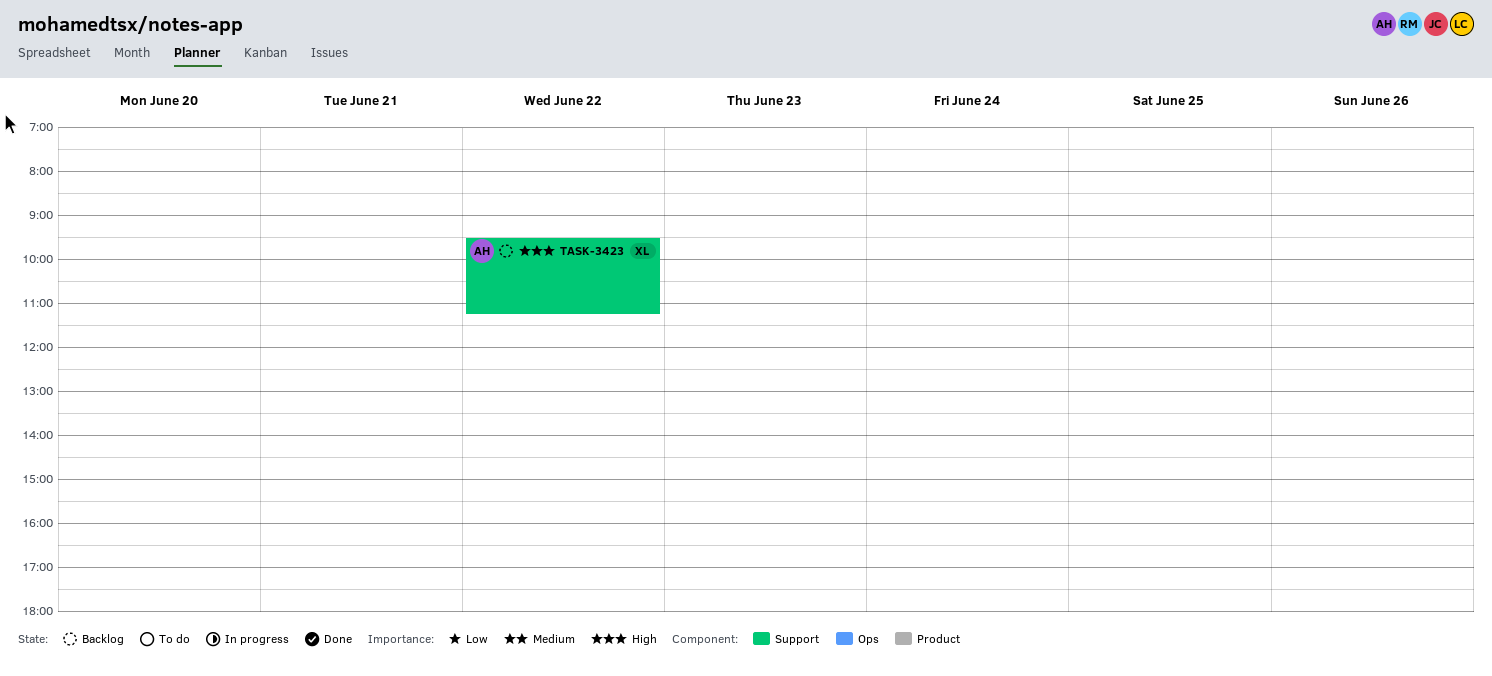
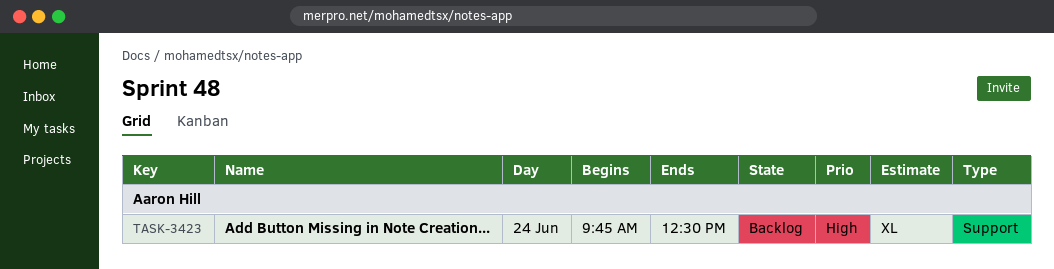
TASK-3423, day: Jun 22 -> Jun 24
TASK-3423, begins: 09:30 -> 09:45
TASK-3423, ends: 11:15 -> 12:30

